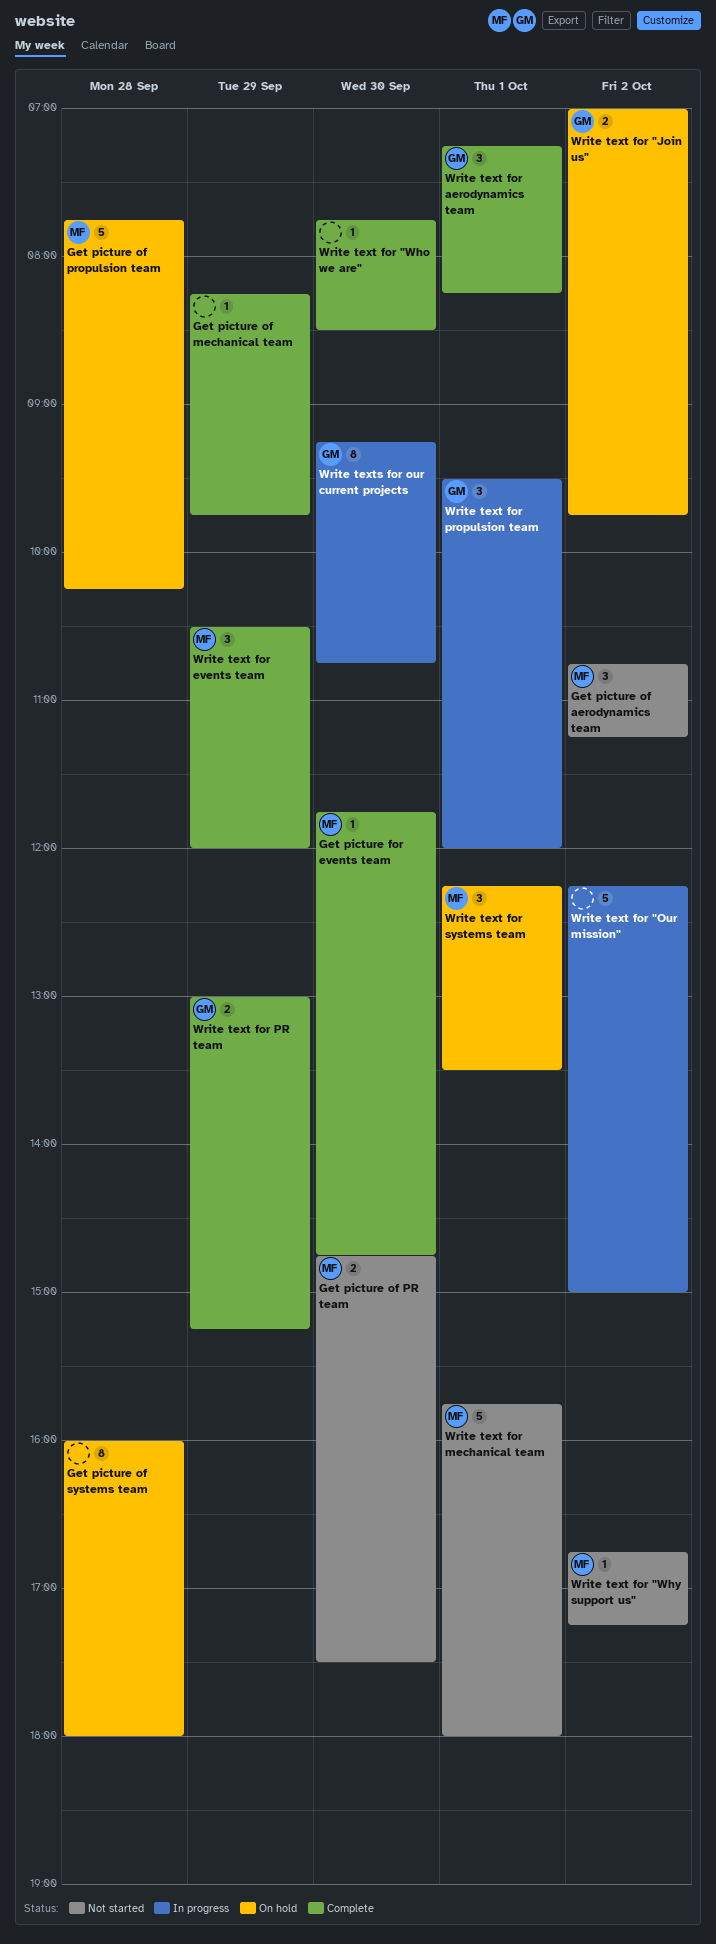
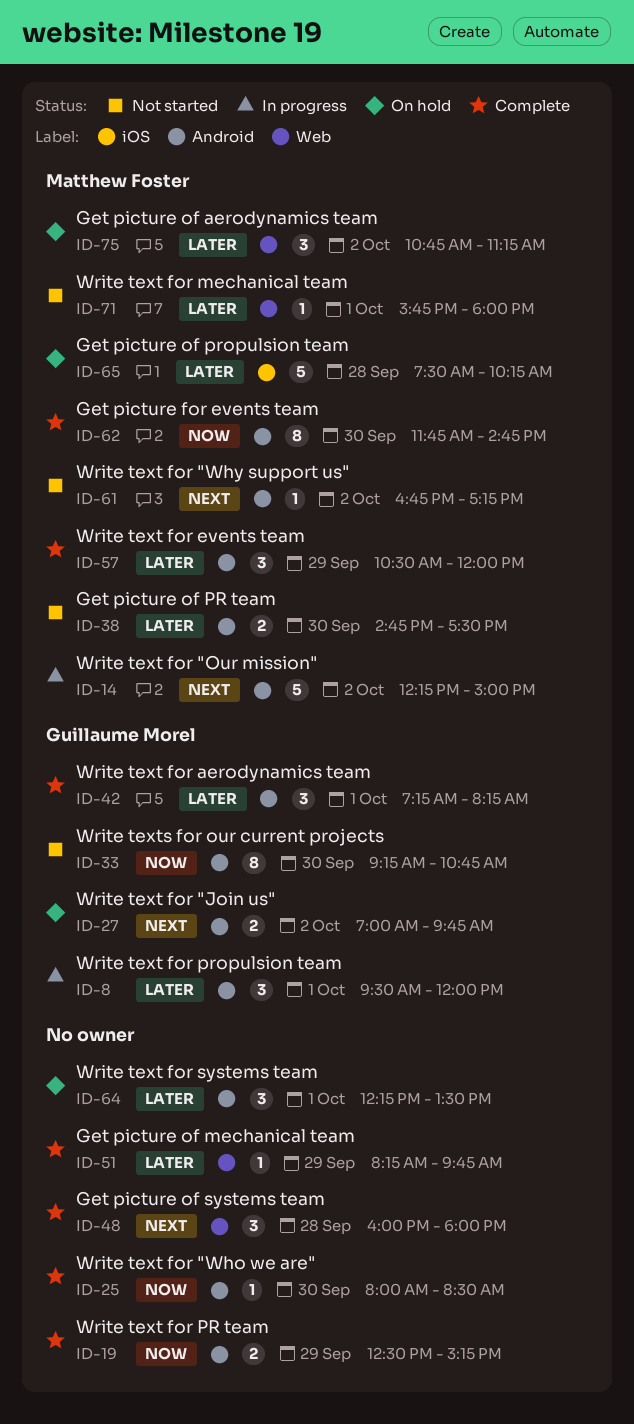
Get picture for events team, estimate: 1 -> 8
Get picture of aerodynamics team, status: Not started -> On hold
Get picture of propulsion team, begins: 07:45 -> 07:30
Get picture of systems team, status: On hold -> Complete
Get picture of systems team, estimate: 8 -> 3
Write text for "Our mission", owner: none -> Matthew Foster
Write text for "Who we are", begins: 07:45 -> 08:00
Write text for mechanical team, estimate: 5 -> 1
Write text for PR team, owner: Guillaume Morel -> none
Write text for PR team, begins: 13:00 -> 12:30
Write text for systems team, owner: Matthew Foster -> none
Write texts for our current projects, status: In progress -> Not started

